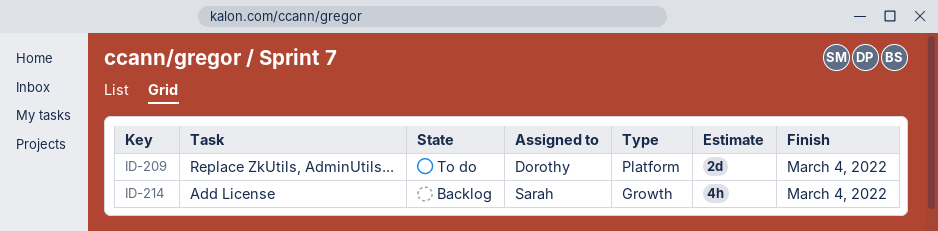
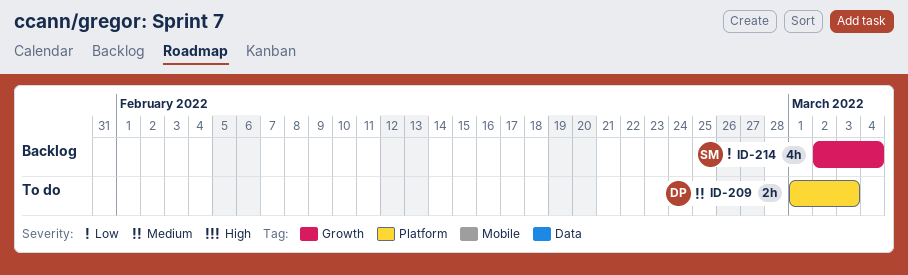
ID-209, estimate: 2d -> 2h
ID-209, due: Mar 4 -> Mar 3

